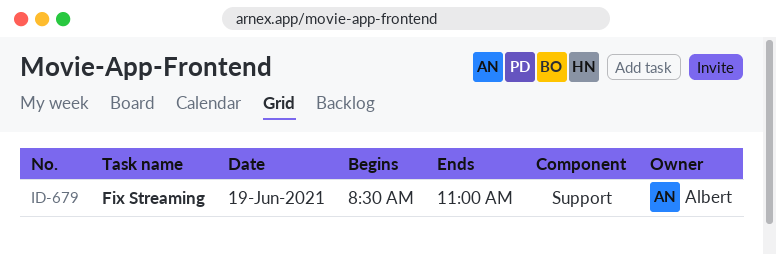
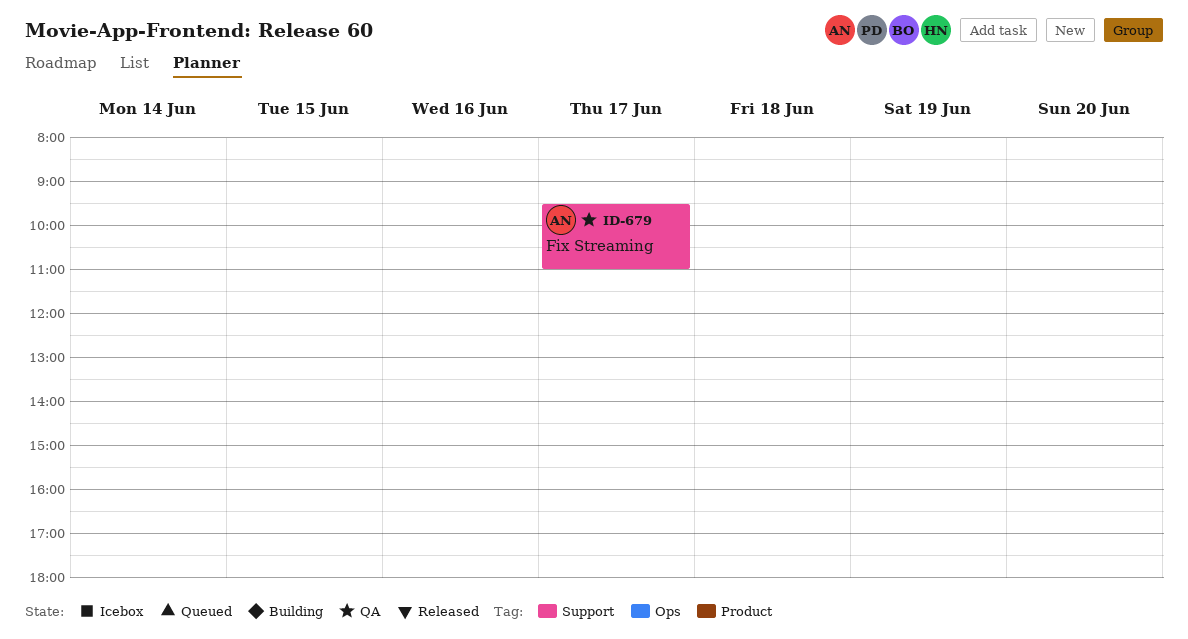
ID-679, day: Jun 19 -> Jun 17
ID-679, begins: 08:30 -> 09:30

